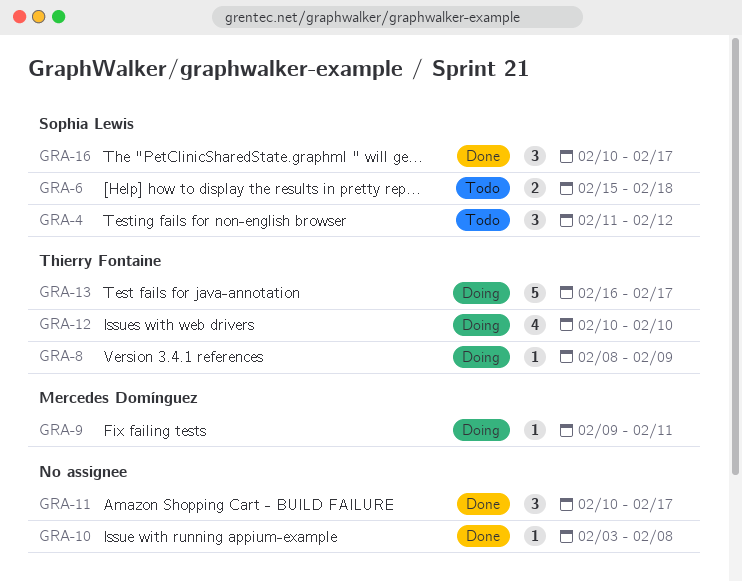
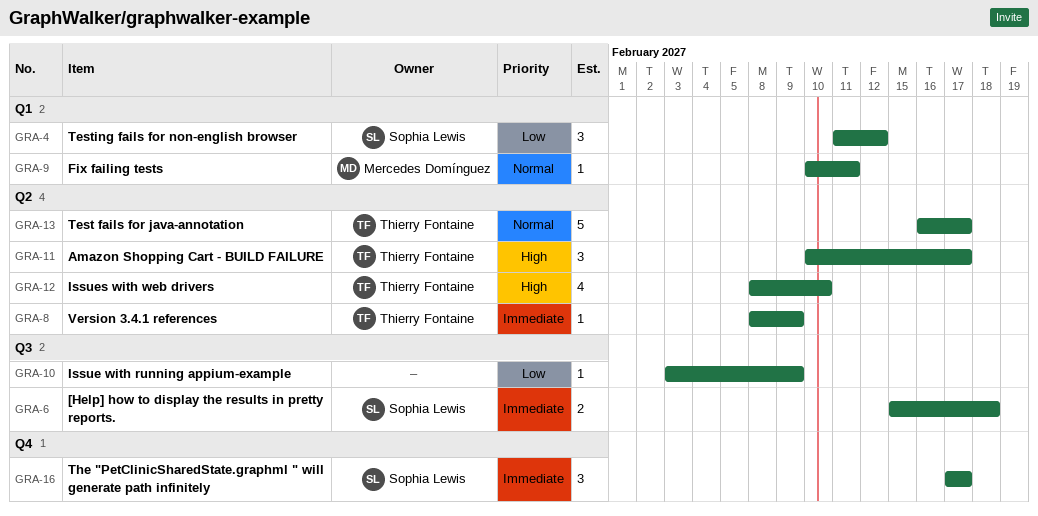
GRA-9, start: Feb 9 -> Feb 10
GRA-10, due: Feb 8 -> Feb 9
GRA-11, owner: none -> Thierry Fontaine
GRA-12, start: Feb 10 -> Feb 8
GRA-16, start: Feb 10 -> Feb 17

